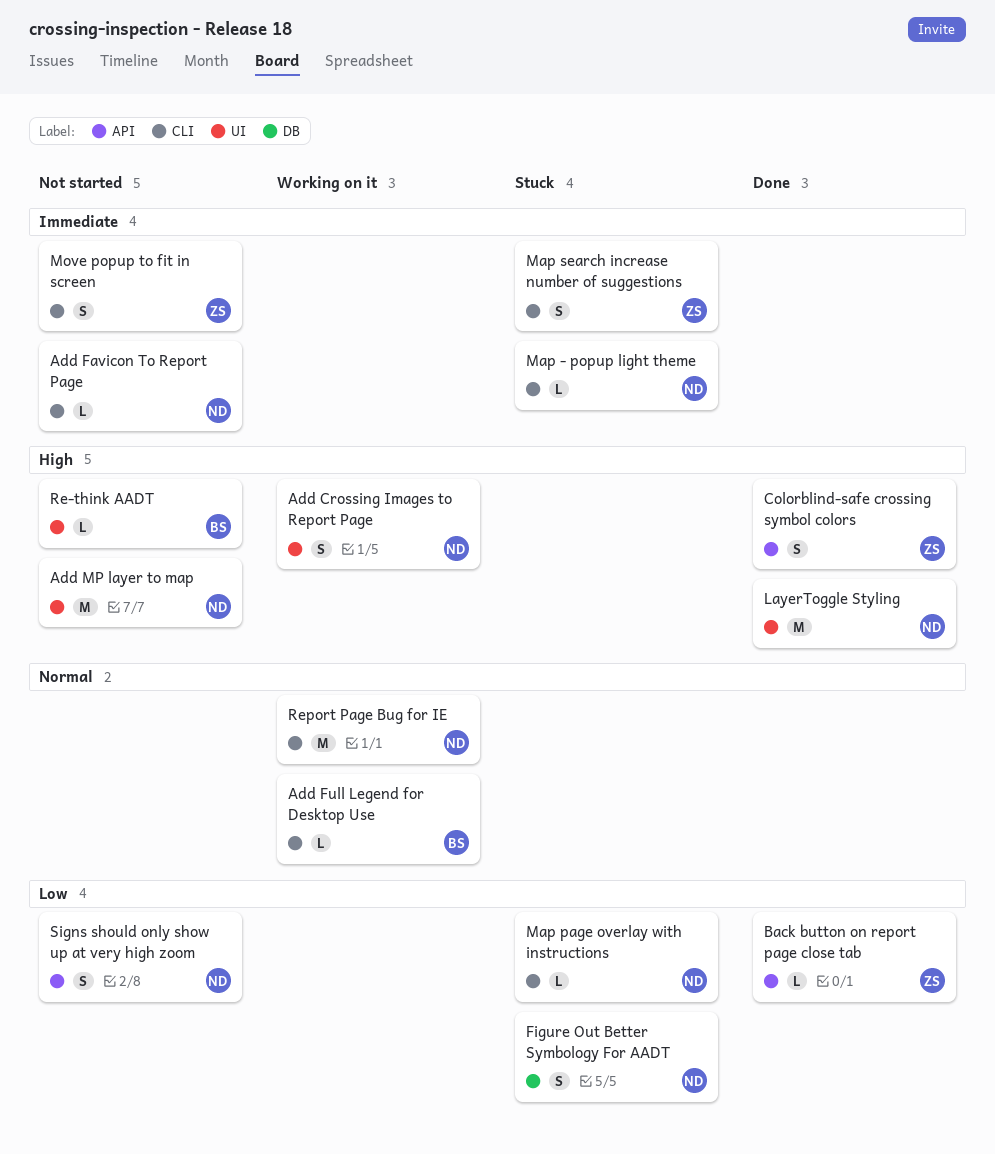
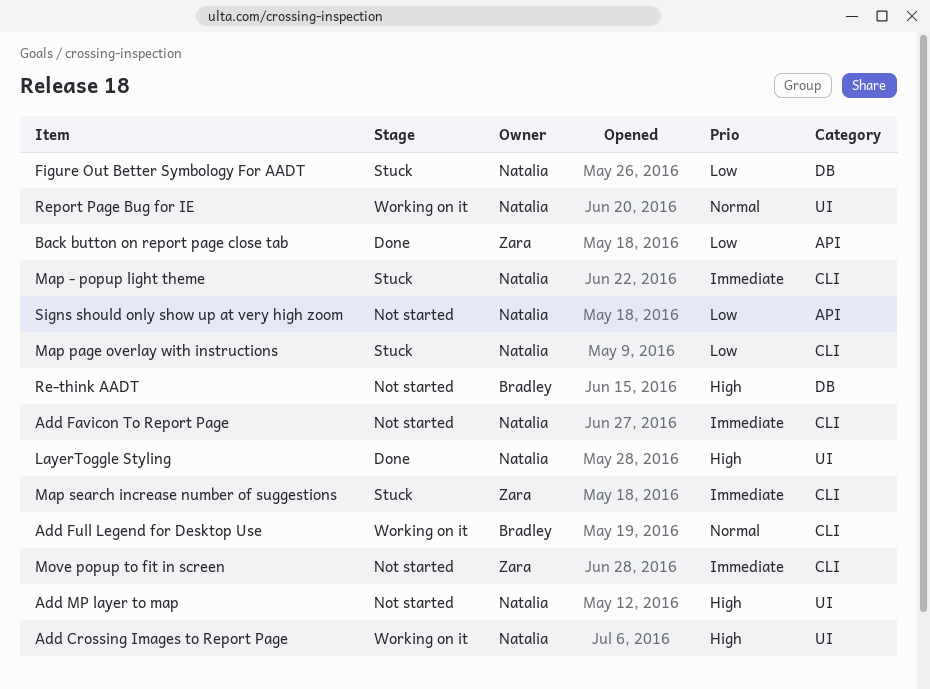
Colorblind-safe crossing symbol colors: present -> none
Re-think AADT, label: UI -> DB
Report Page Bug for IE, label: CLI -> UI

